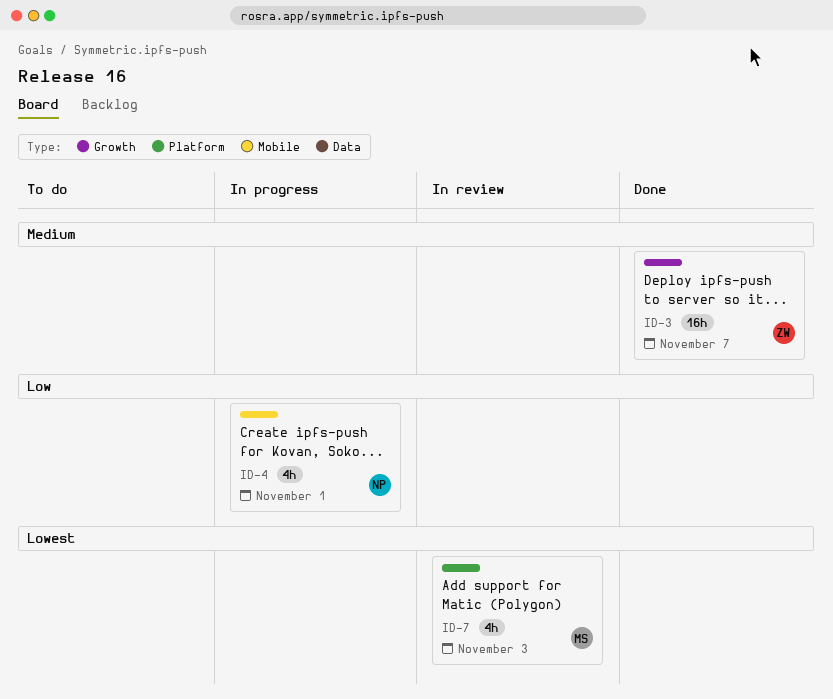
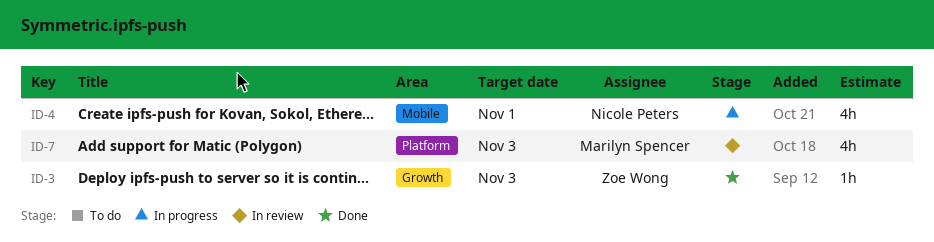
ID-3, estimate: 16h -> 1h
ID-3, due: Nov 7 -> Nov 3

